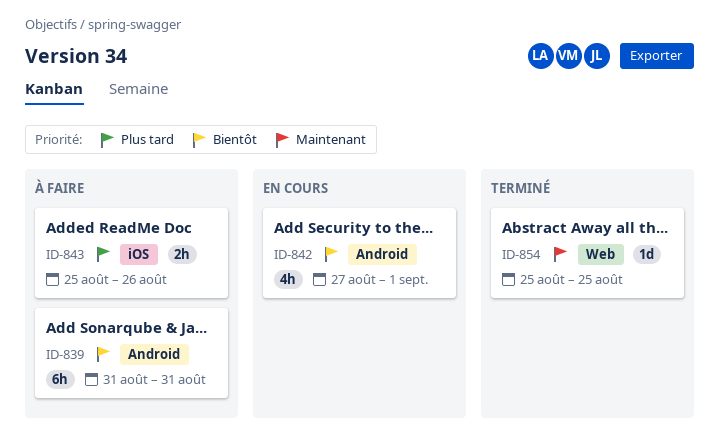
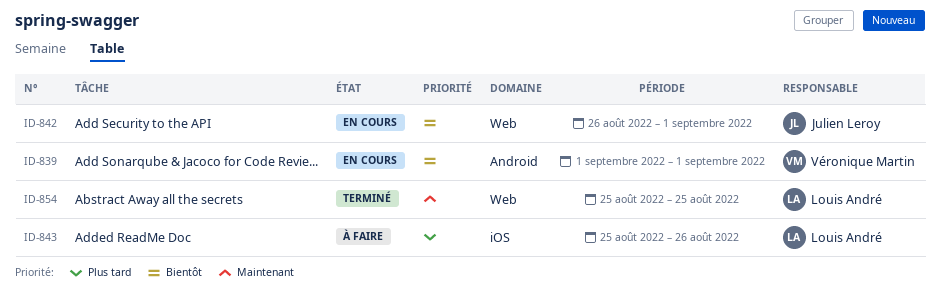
ID-839, status: À faire -> En cours
ID-839, start: Aug 31 -> Sep 1
ID-839, due: Aug 31 -> Sep 1
ID-842, label: Android -> Web
ID-842, start: Aug 27 -> Aug 26

